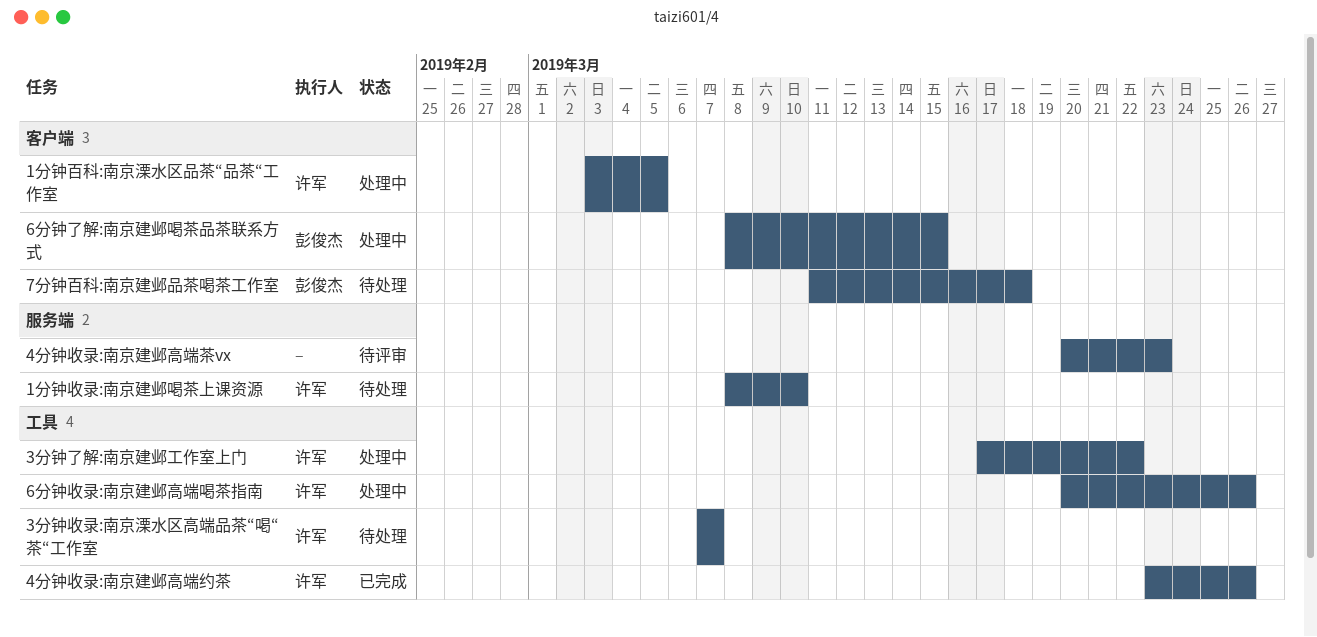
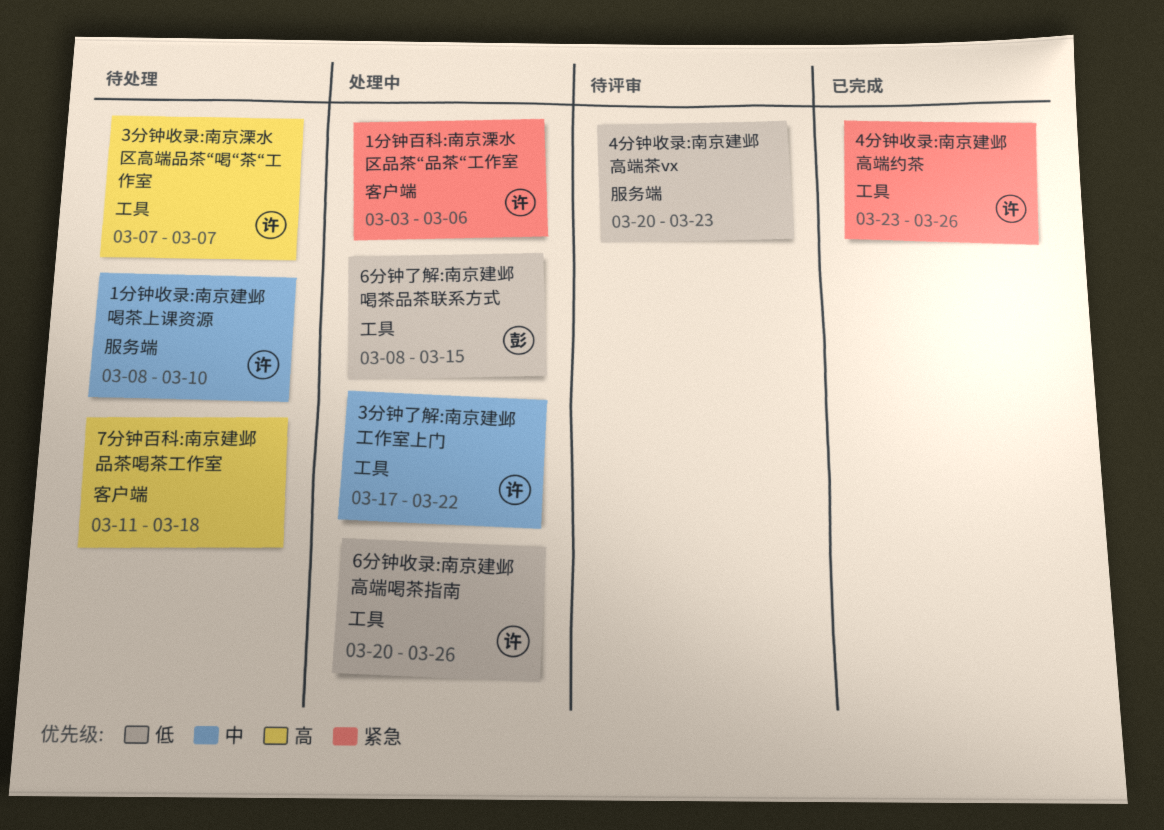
1分钟百科:南京溧水区品茶“品茶“工作室, due: Mar 5 -> Mar 6
6分钟了解:南京建邺喝茶品茶联系方式, label: 客户端 -> 工具
7分钟百科:南京建邺品茶喝茶工作室, owner: 彭俊杰 -> none

